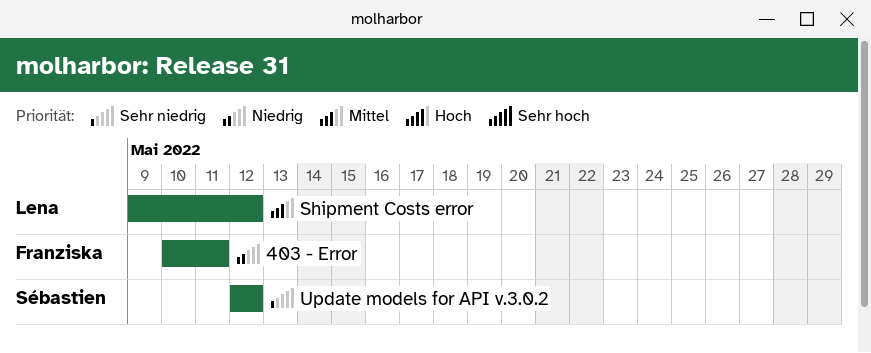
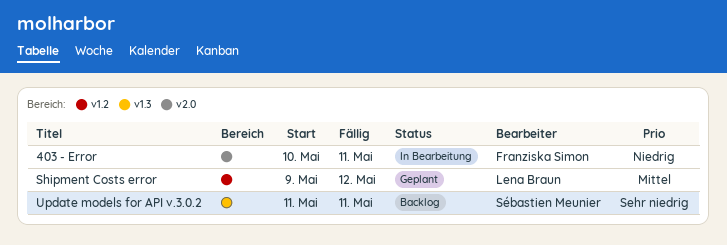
Update models for API v.3.0.2, start: May 12 -> May 11
Update models for API v.3.0.2, due: May 12 -> May 11

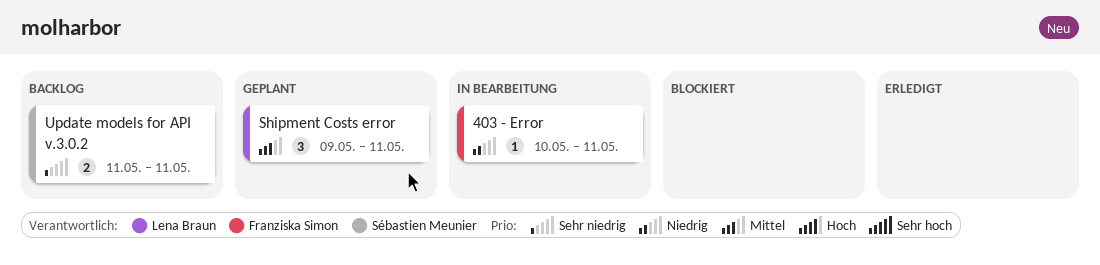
Shipment Costs error, due: May 12 -> May 11

